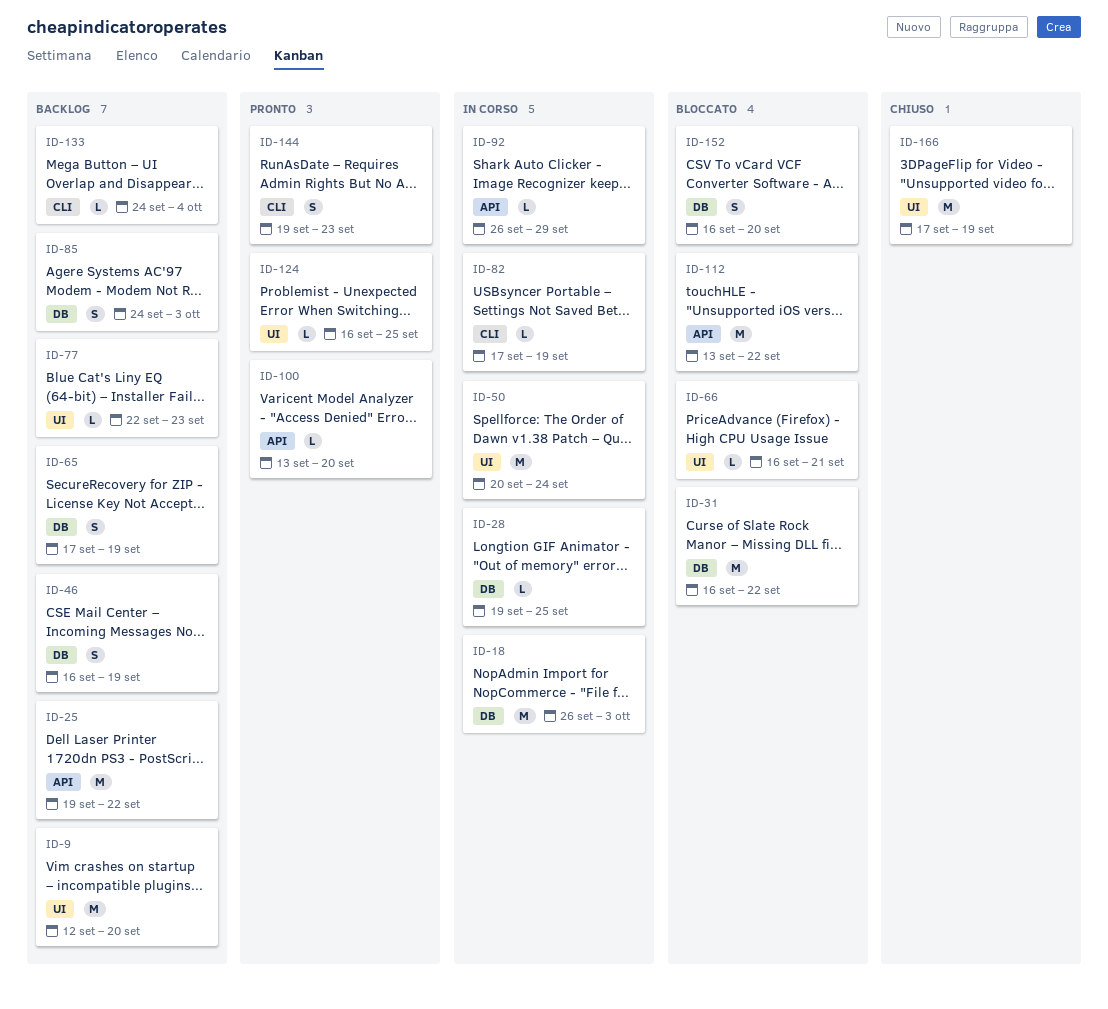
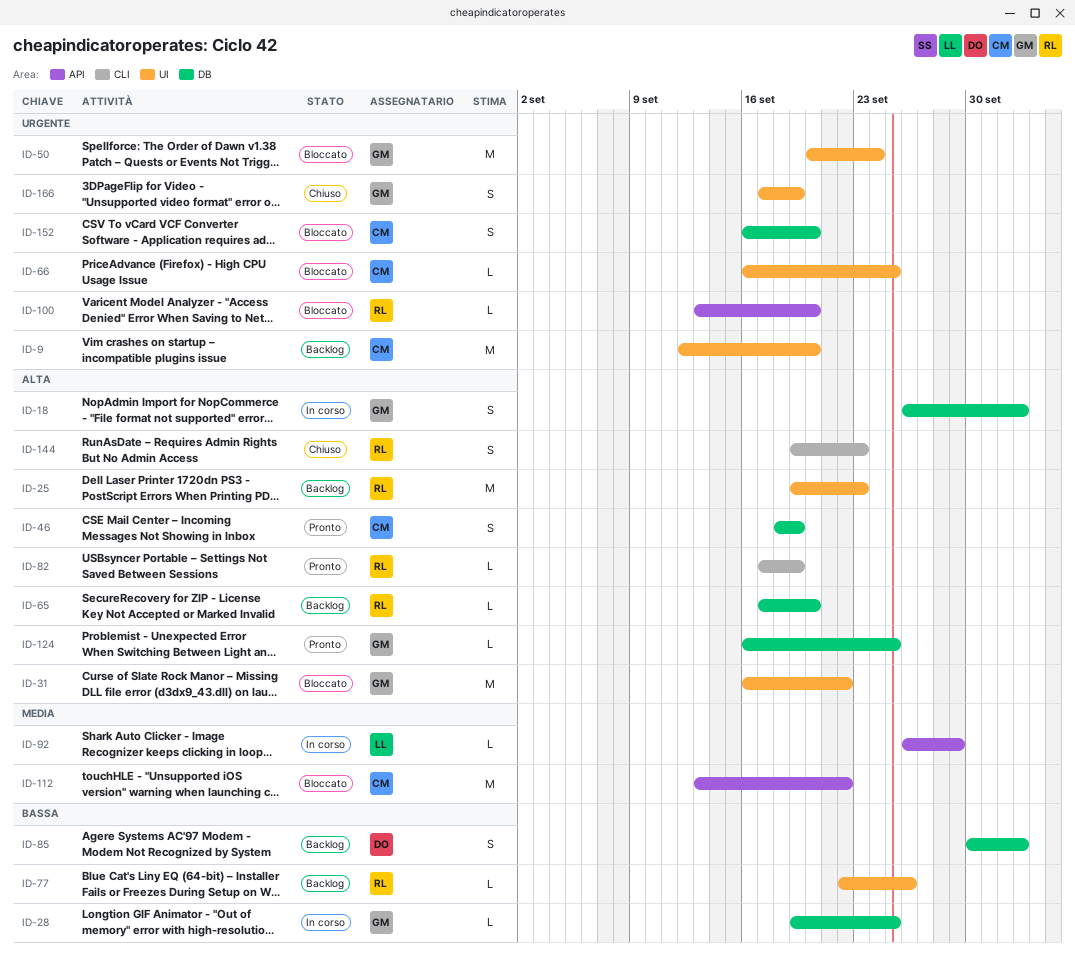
ID-18, estimate: M -> S
ID-25, label: API -> UI
ID-25, due: Sep 22 -> Sep 23
ID-31, label: DB -> UI
ID-46, status: Backlog -> Pronto
ID-46, start: Sep 16 -> Sep 18
ID-50, status: In corso -> Bloccato
ID-65, estimate: S -> L
ID-65, due: Sep 19 -> Sep 20
ID-66, due: Sep 21 -> Sep 25
ID-77, due: Sep 23 -> Sep 26
ID-82, status: In corso -> Pronto
ID-85, start: Sep 24 -> Sep 30
ID-100, status: Pronto -> Bloccato
ID-124, label: UI -> DB
ID-133: present -> none
ID-144, status: Pronto -> Chiuso
ID-166, estimate: M -> S

